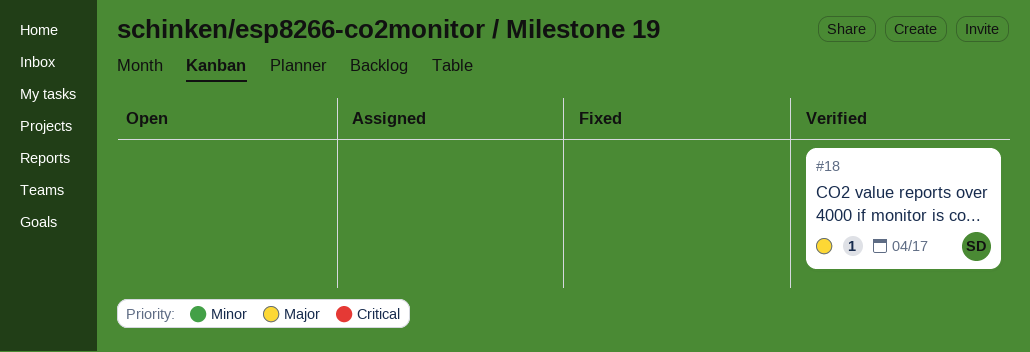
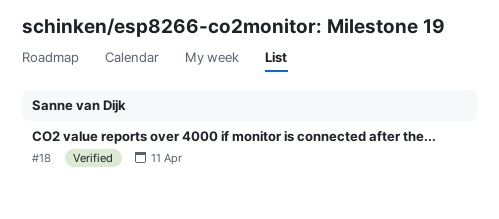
#18, due: Apr 17 -> Apr 11

